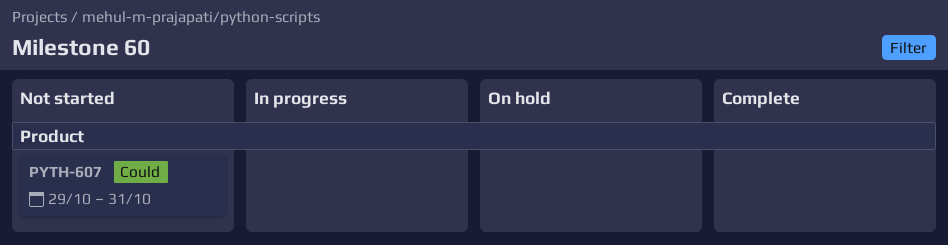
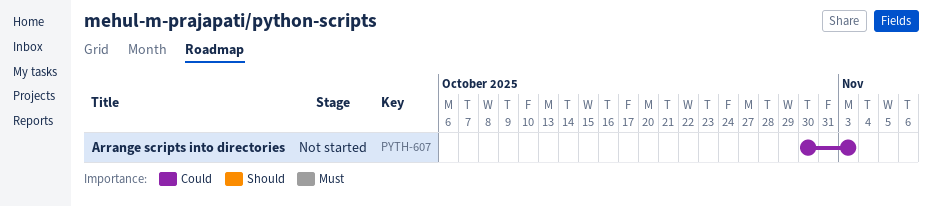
PYTH-607, start: Oct 29 -> Oct 30
PYTH-607, due: Oct 31 -> Nov 3

